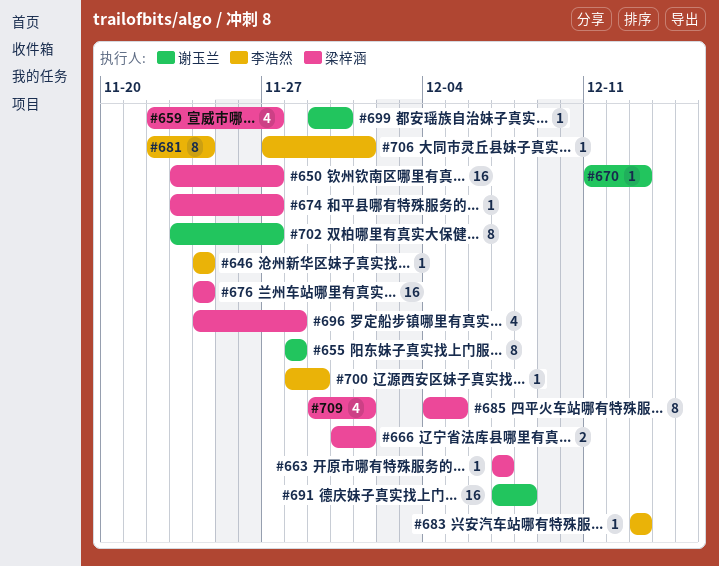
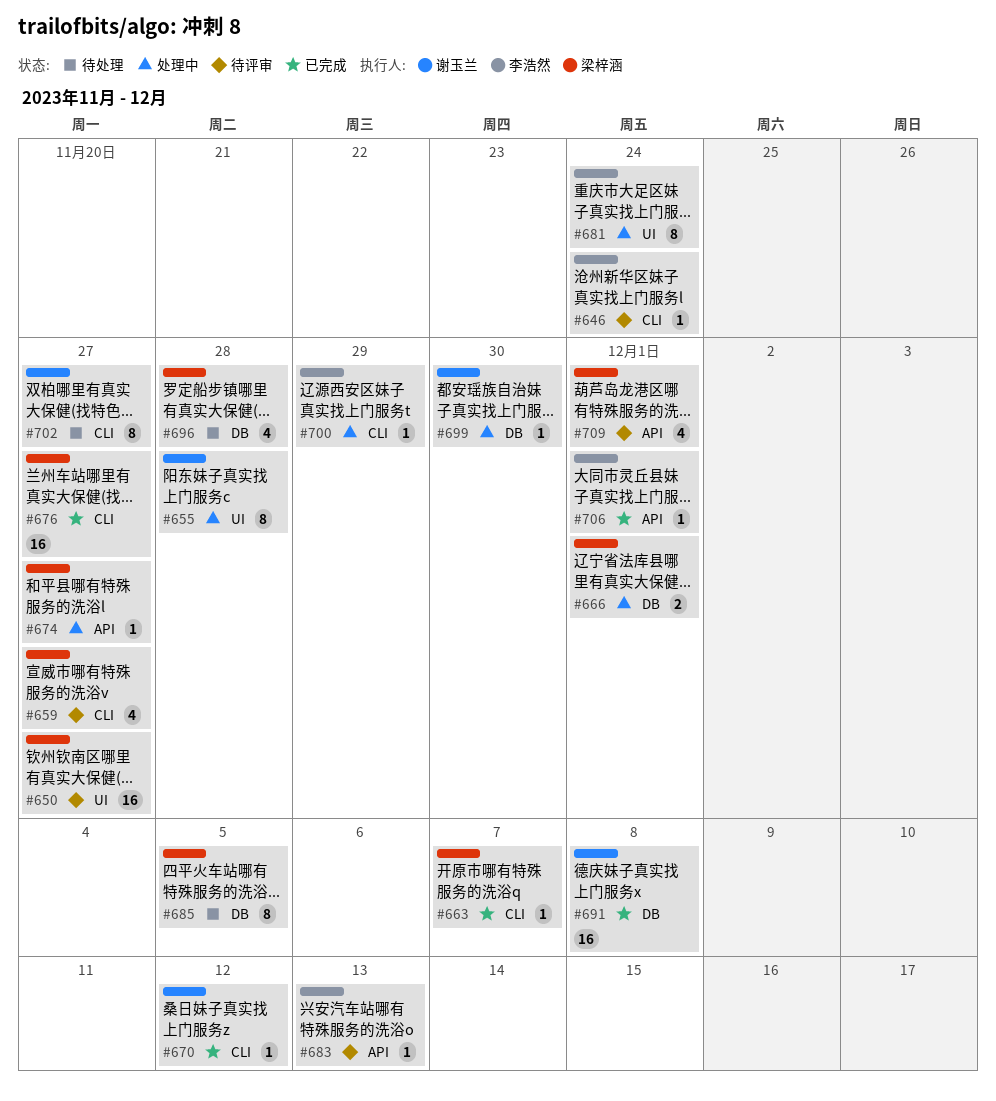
#670, due: Dec 13 -> Dec 12
#676, due: Nov 24 -> Nov 27

